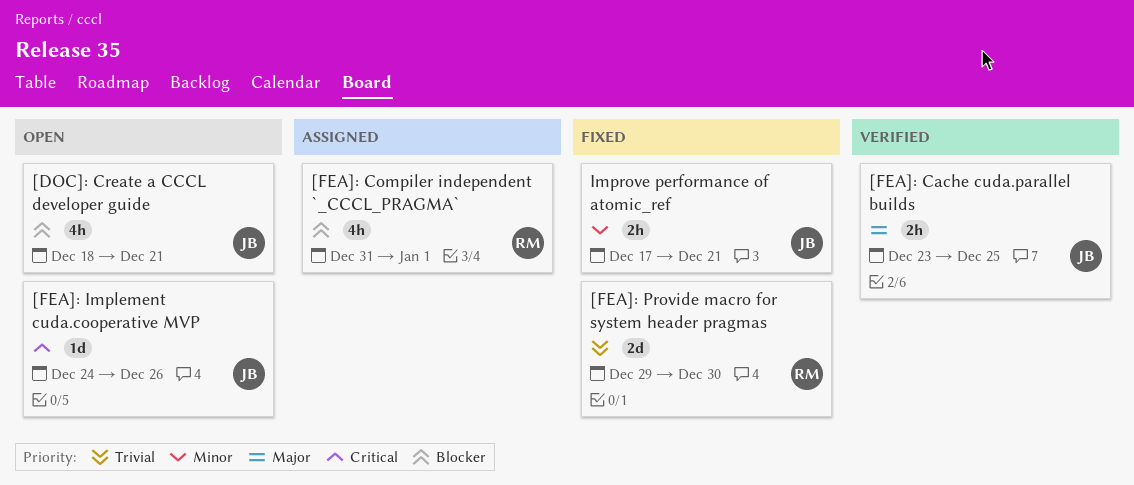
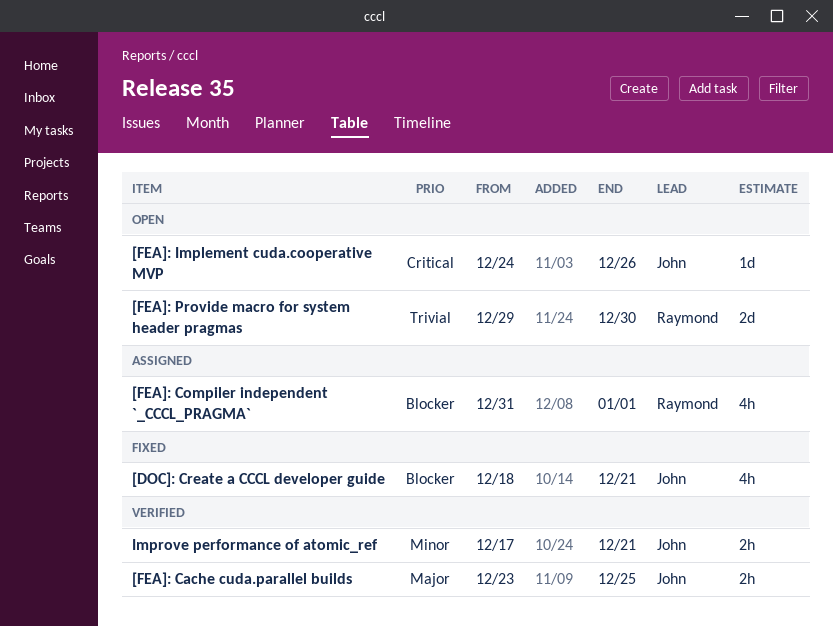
[DOC]: Create a CCCL developer guide, status: Open -> Fixed
[FEA]: Provide macro for system header pragmas, status: Fixed -> Open
Improve performance of atomic_ref, status: Fixed -> Verified

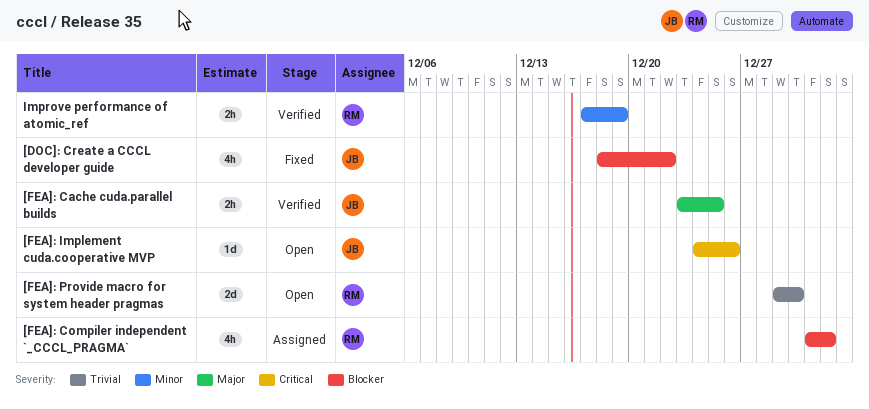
[DOC]: Create a CCCL developer guide, due: Dec 21 -> Dec 22
Improve performance of atomic_ref, owner: John -> Raymond
Improve performance of atomic_ref, due: Dec 21 -> Dec 19

